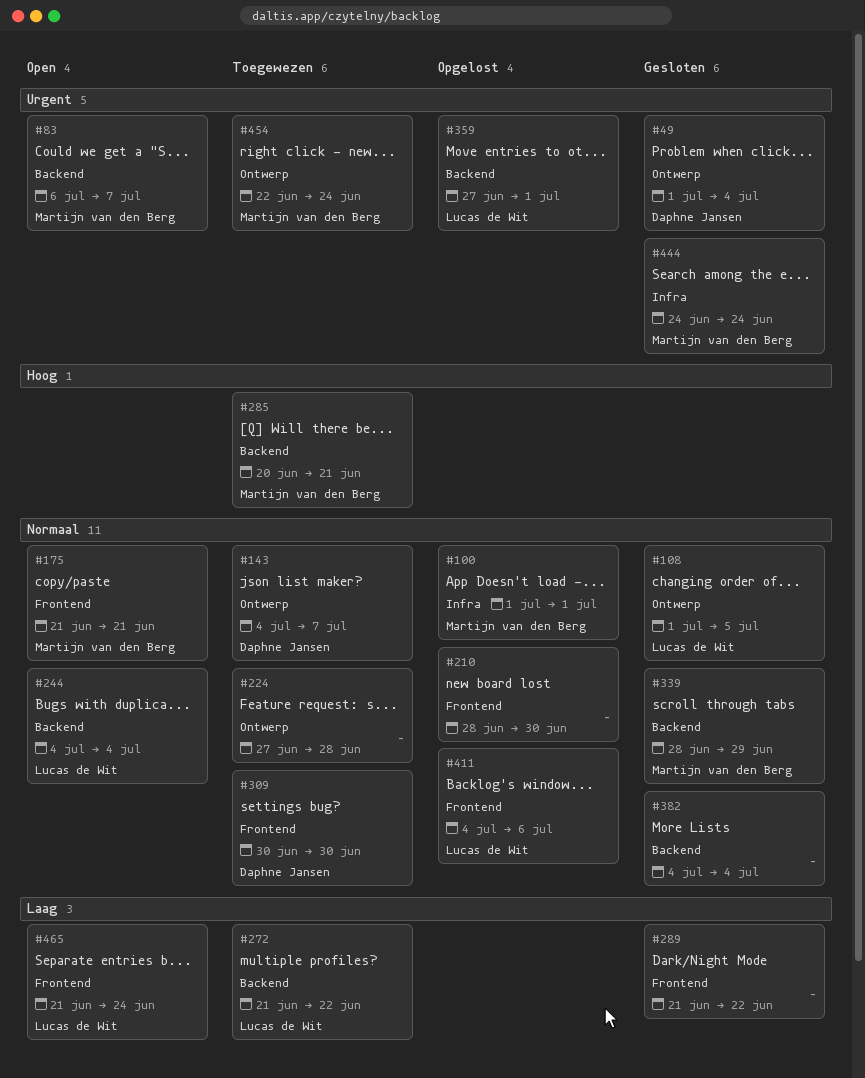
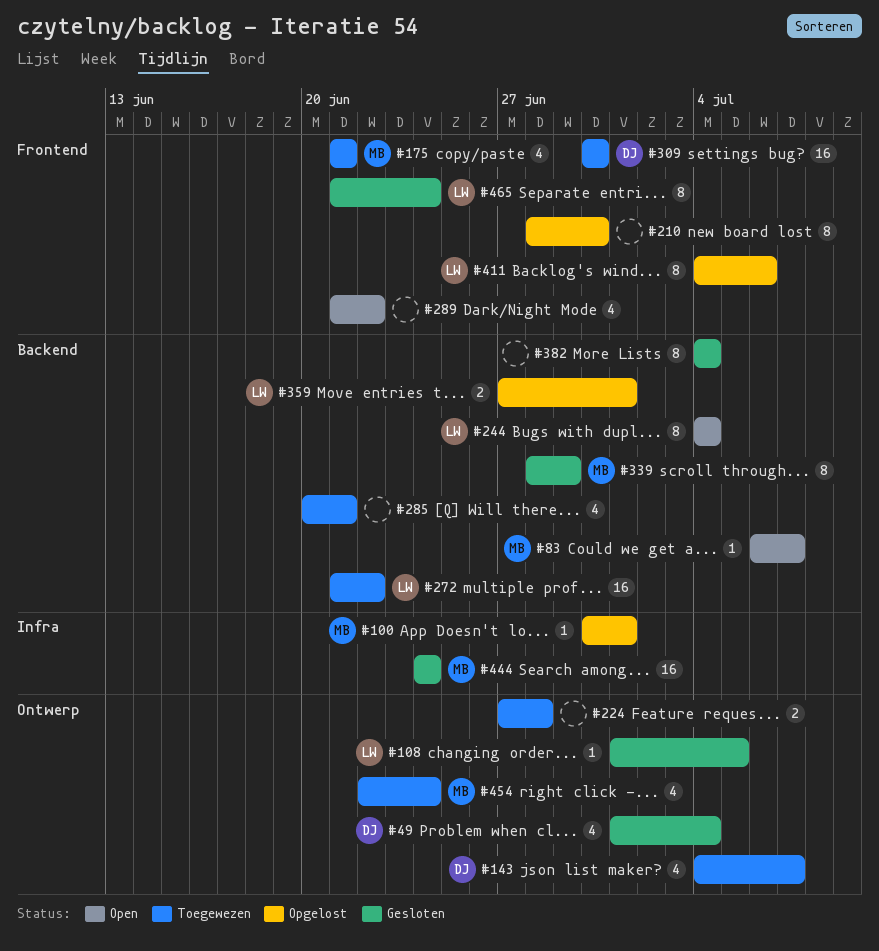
#100, start: Jul 1 -> Jun 30
#175, status: Open -> Toegewezen
#285, owner: Martijn van den Berg -> none
#289, status: Gesloten -> Open
#465, status: Open -> Gesloten

